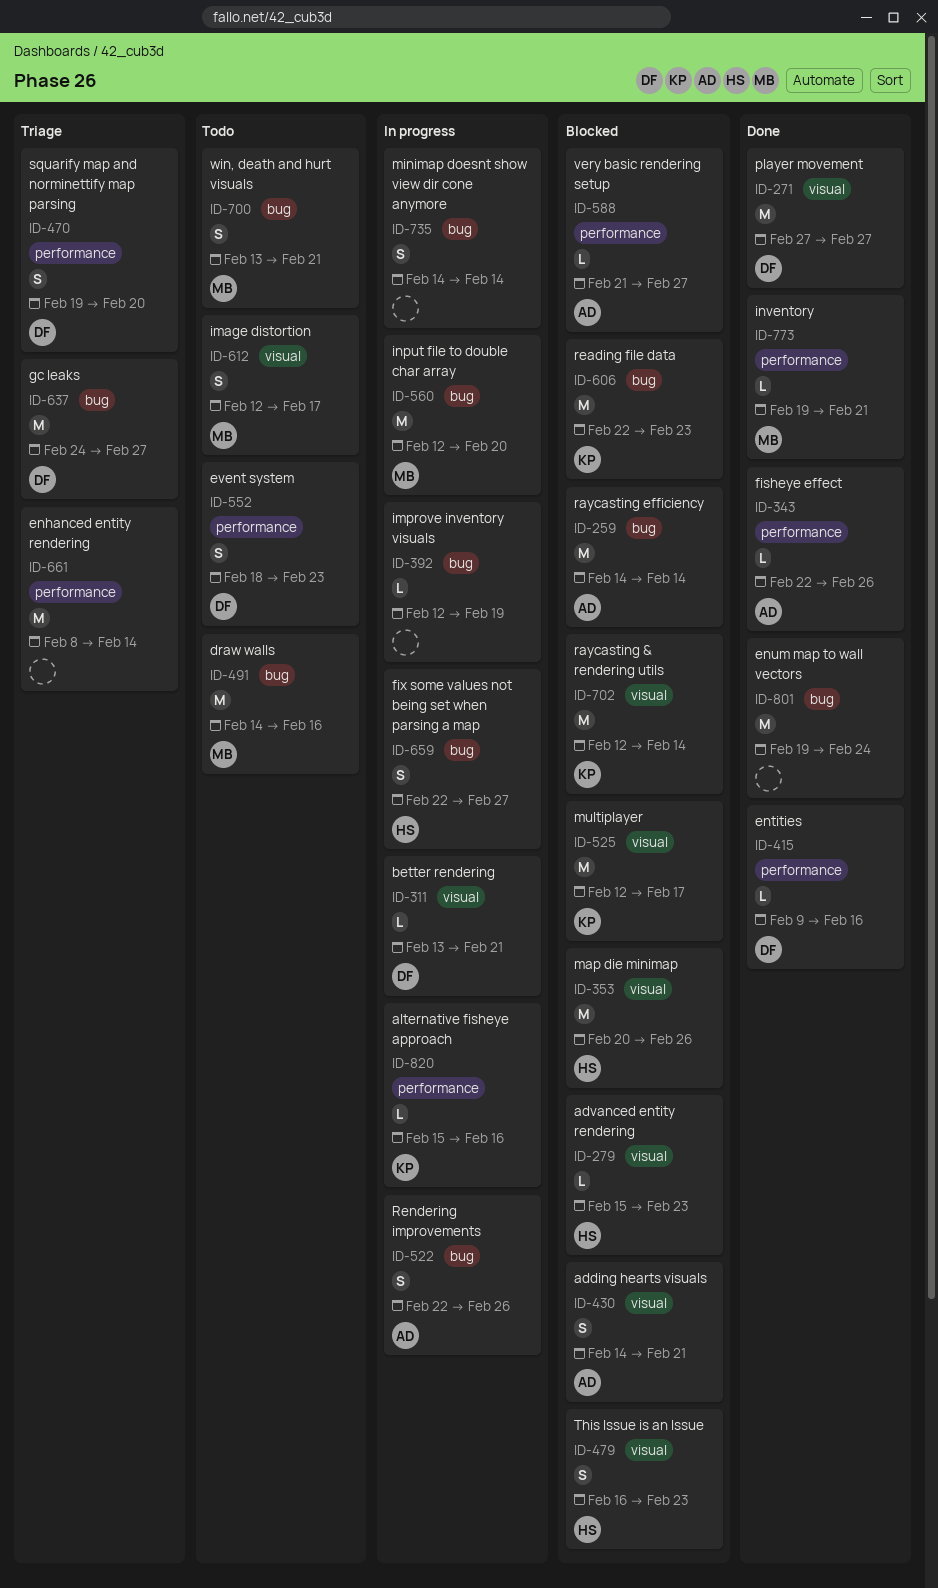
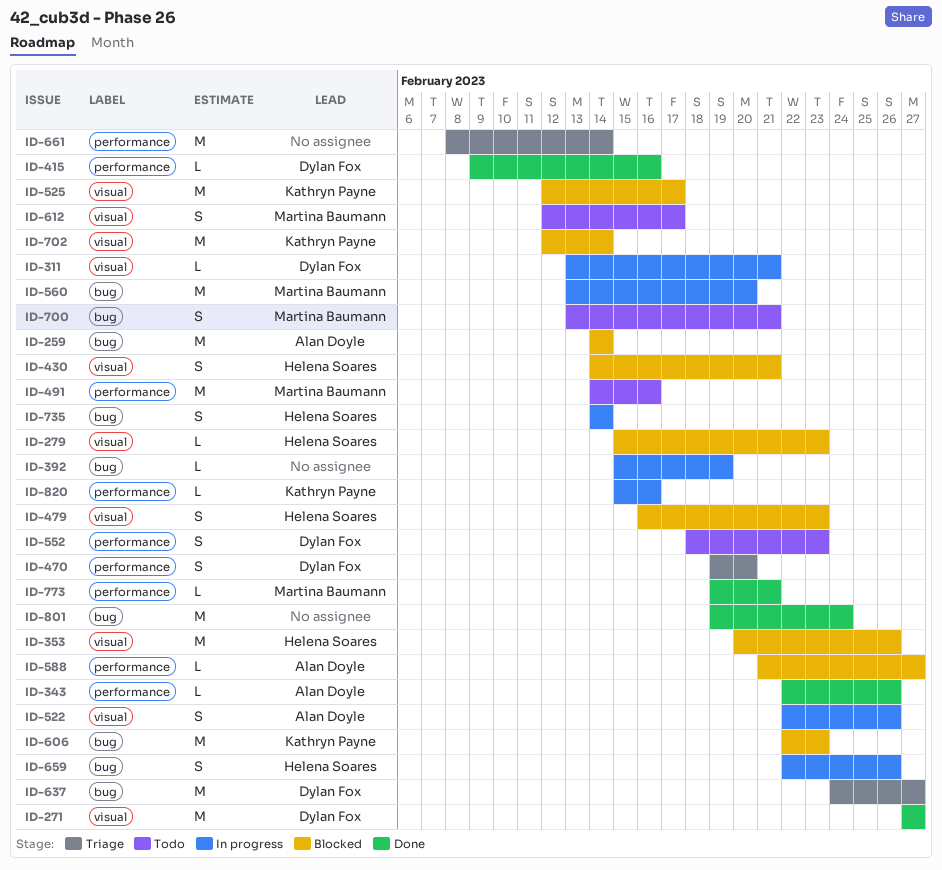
ID-392, start: Feb 12 -> Feb 15
ID-430, owner: Alan Doyle -> Helena Soares
ID-491, label: bug -> performance
ID-522, label: bug -> visual
ID-560, start: Feb 12 -> Feb 13
ID-659, due: Feb 27 -> Feb 26
ID-735, owner: none -> Helena Soares

